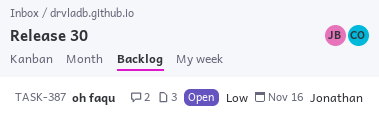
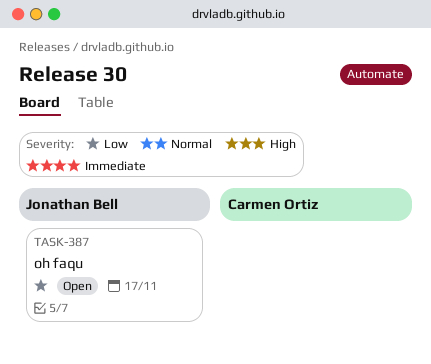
TASK-387, due: Nov 16 -> Nov 17

